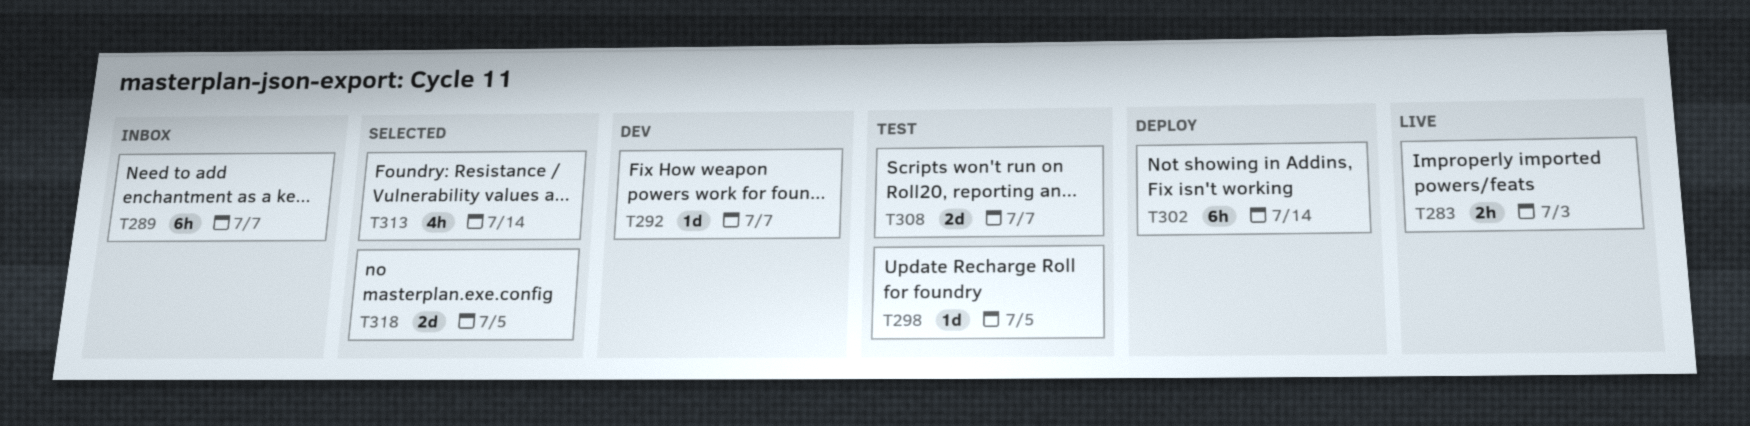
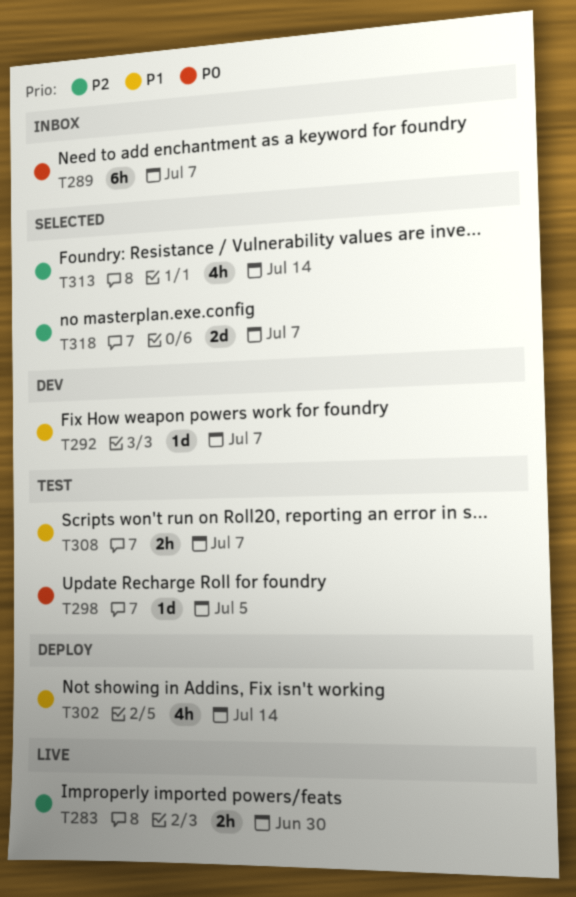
T283, due: Jul 3 -> Jun 30
T302, estimate: 6h -> 4h
T308, estimate: 2d -> 2h
T318, due: Jul 5 -> Jul 7

